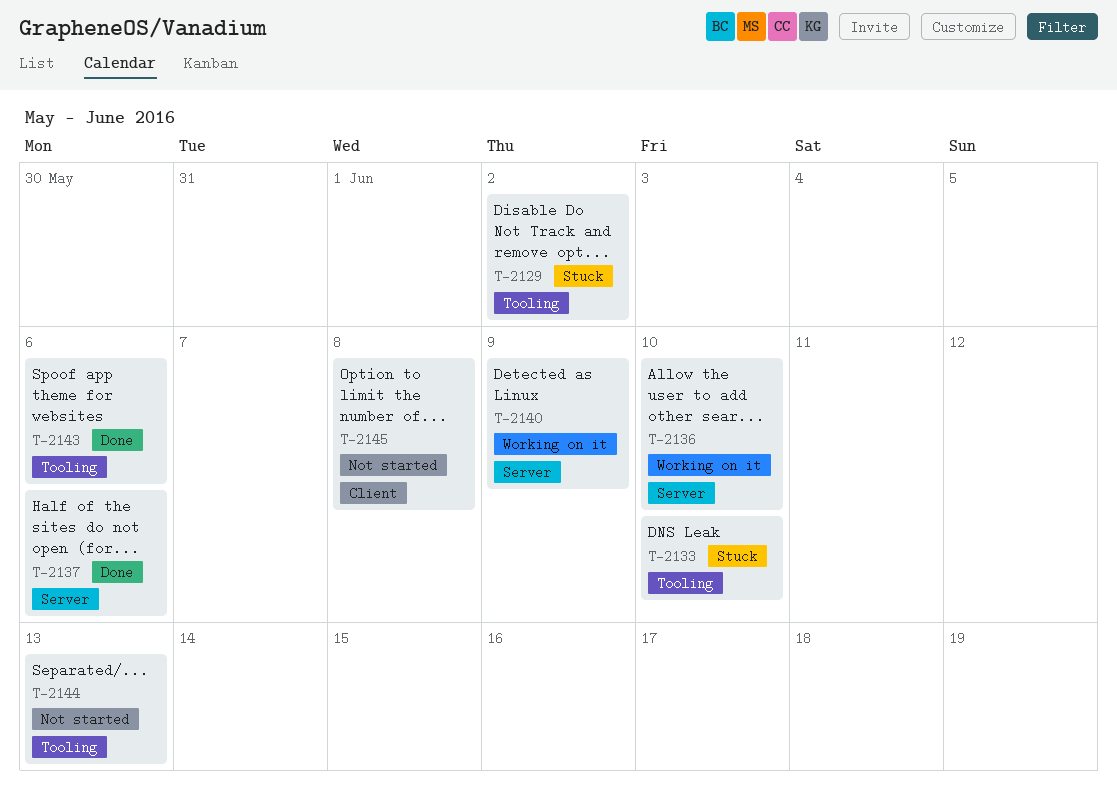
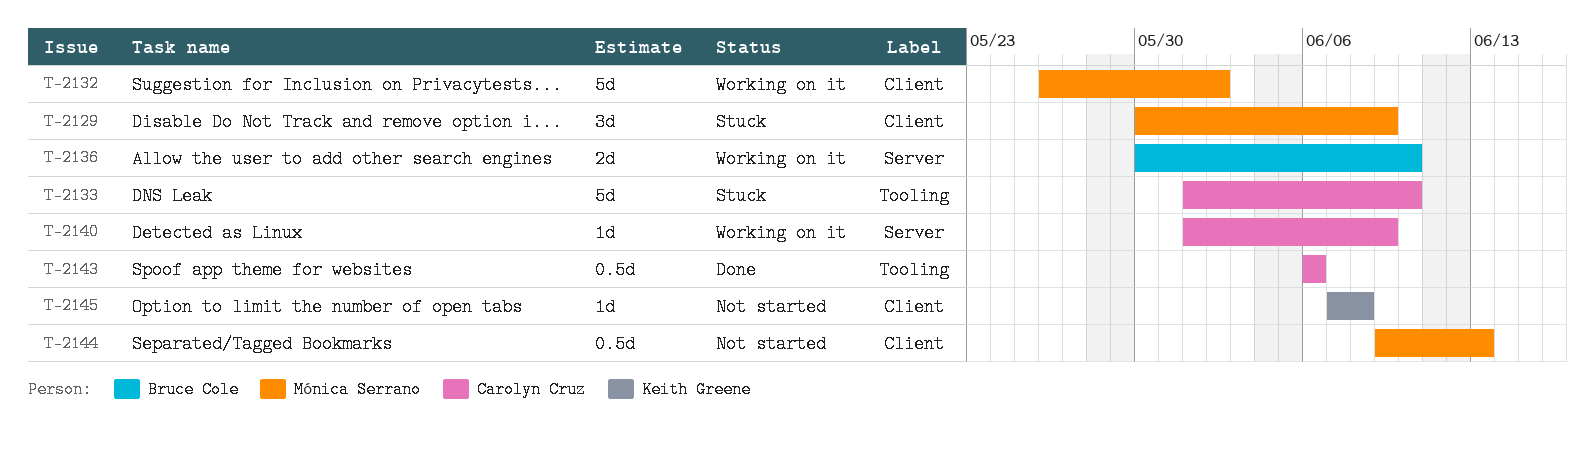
T-2129, label: Tooling -> Client
T-2129, due: Jun 2 -> Jun 9
T-2132: none -> present
T-2137: present -> none
T-2144, label: Tooling -> Client

